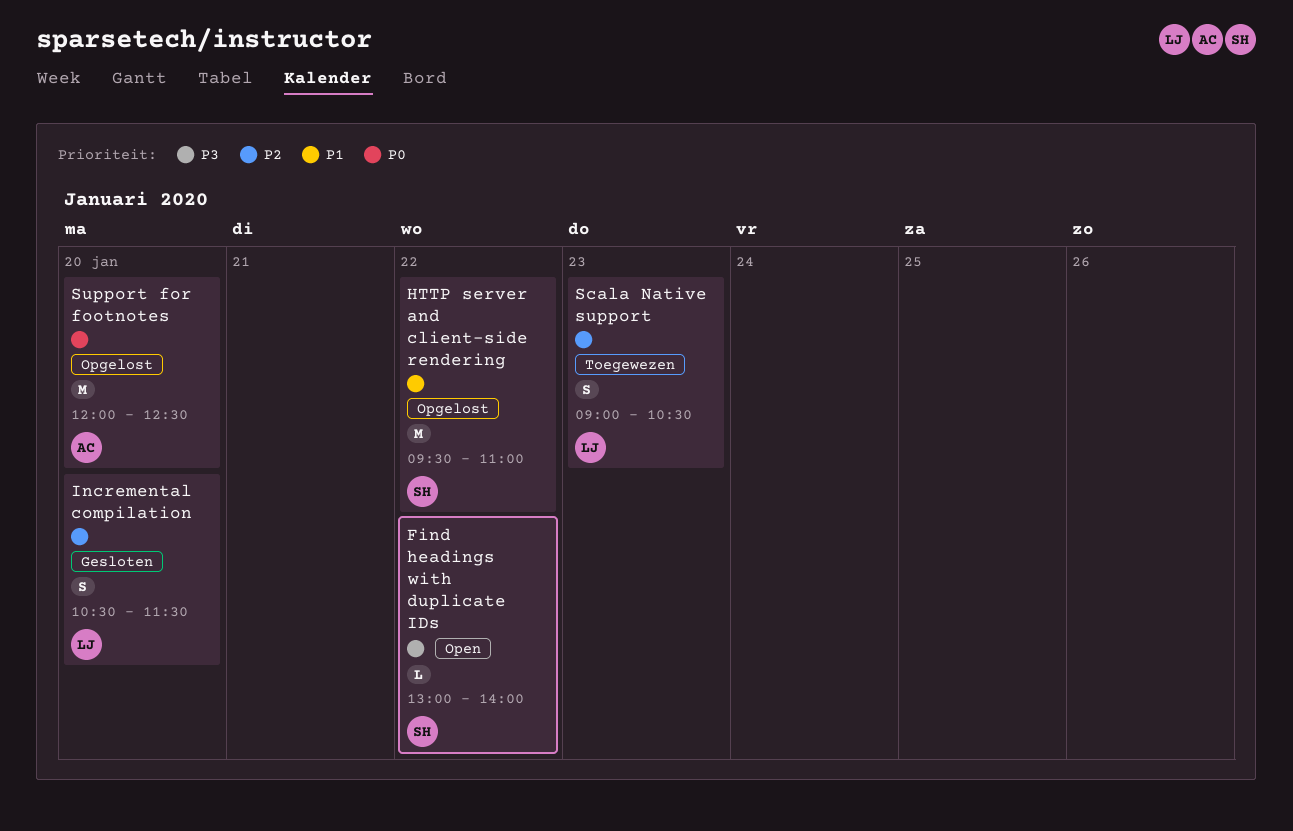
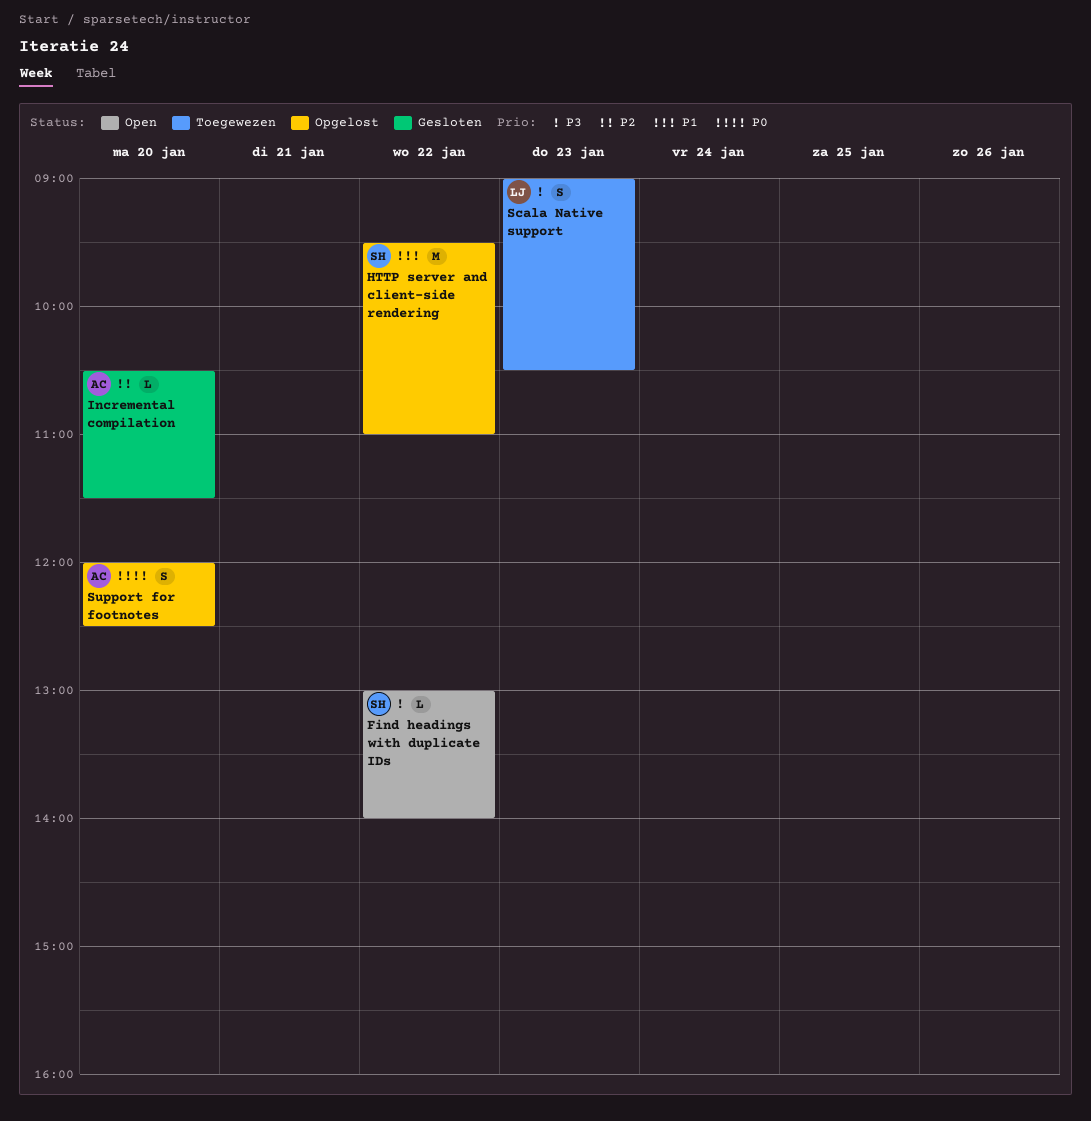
Incremental compilation, owner: LJ -> AC
Incremental compilation, estimate: S -> L
Scala Native support, priority: P2 -> P3
Support for footnotes, estimate: M -> S

